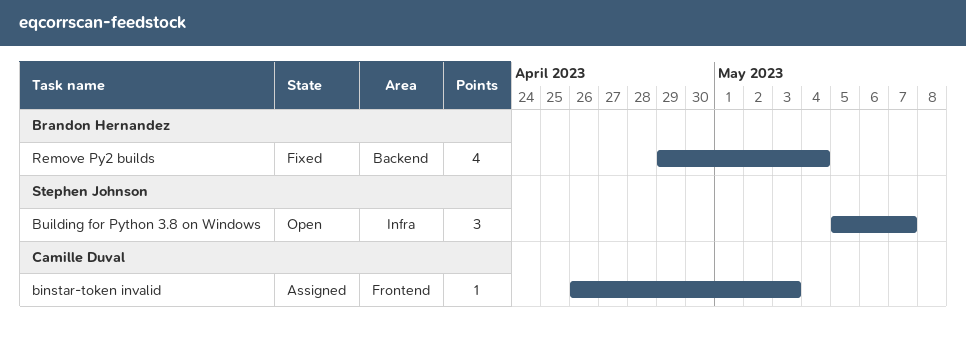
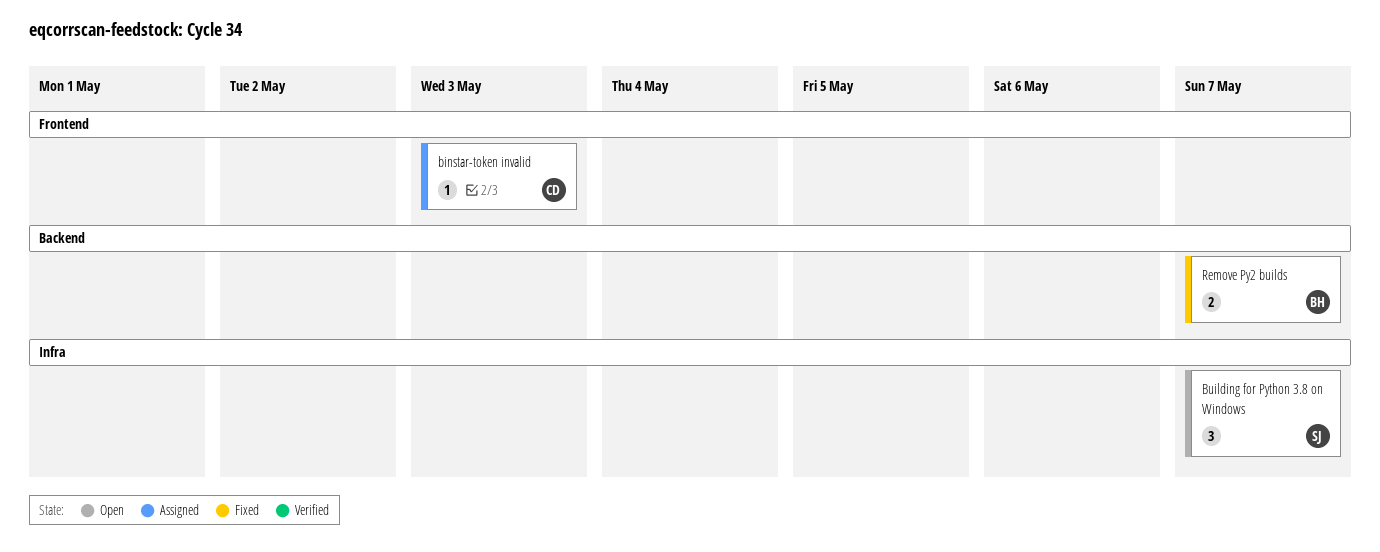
Remove Py2 builds, estimate: 4 -> 2
Remove Py2 builds, due: May 4 -> May 7

